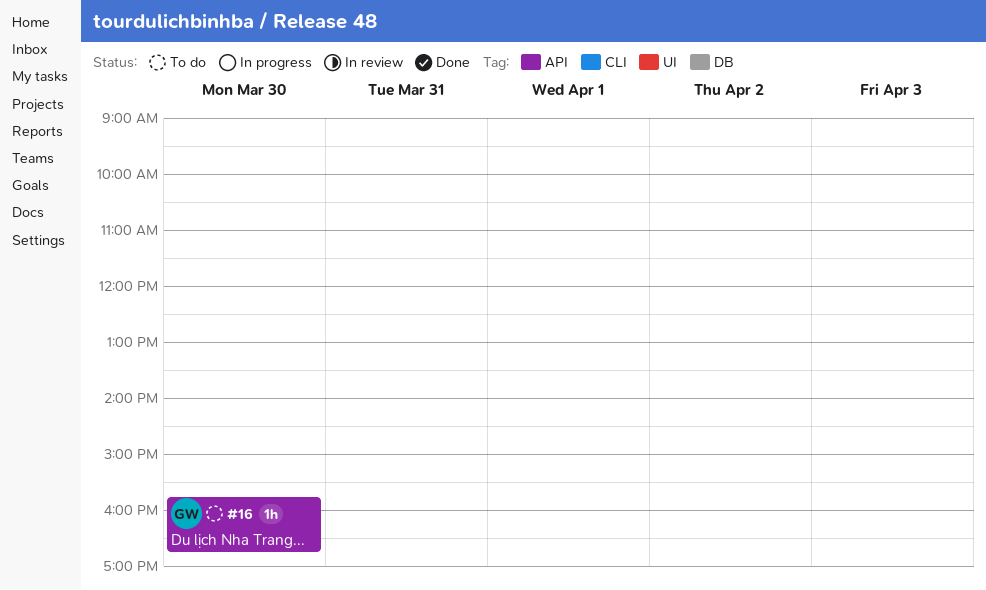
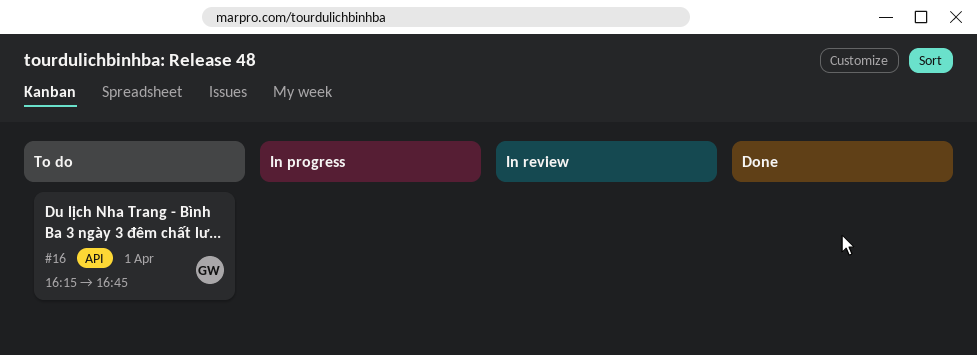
#16, day: Mar 30 -> Apr 1
#16, begins: 15:45 -> 16:15

